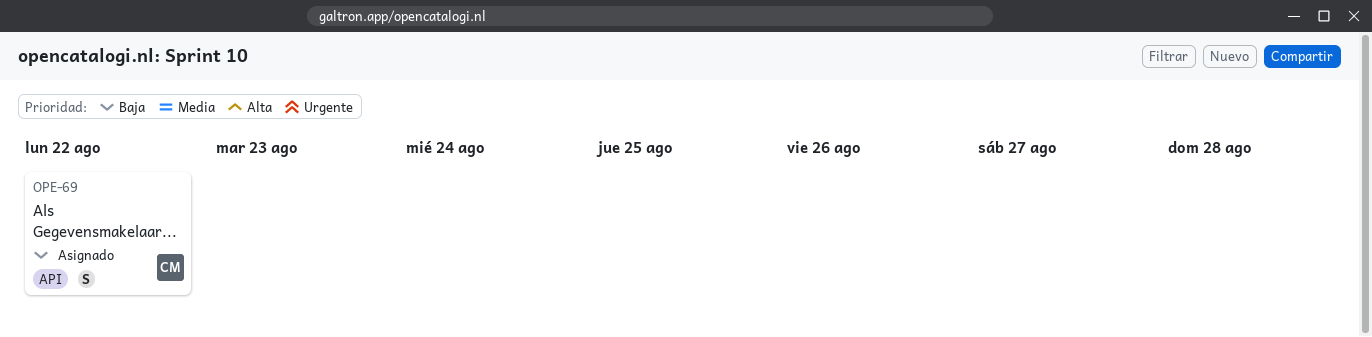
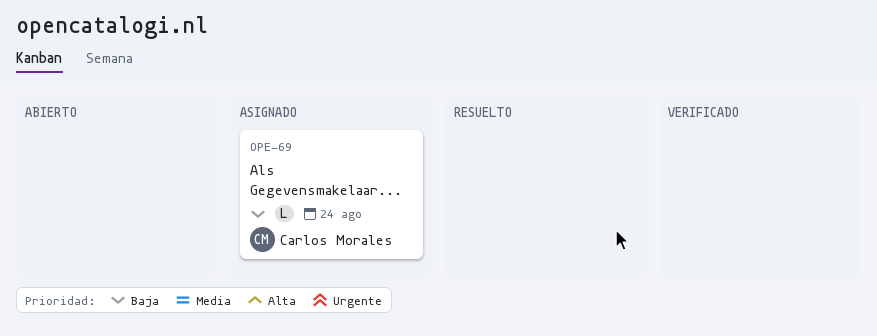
OPE-69, estimate: S -> L
OPE-69, due: Aug 22 -> Aug 24

